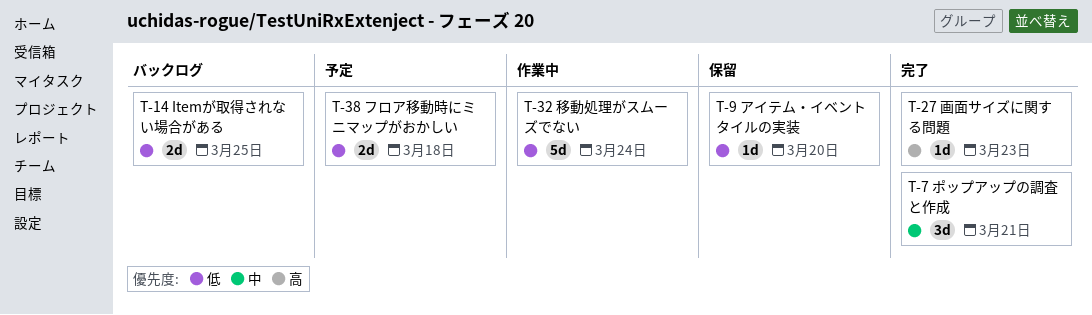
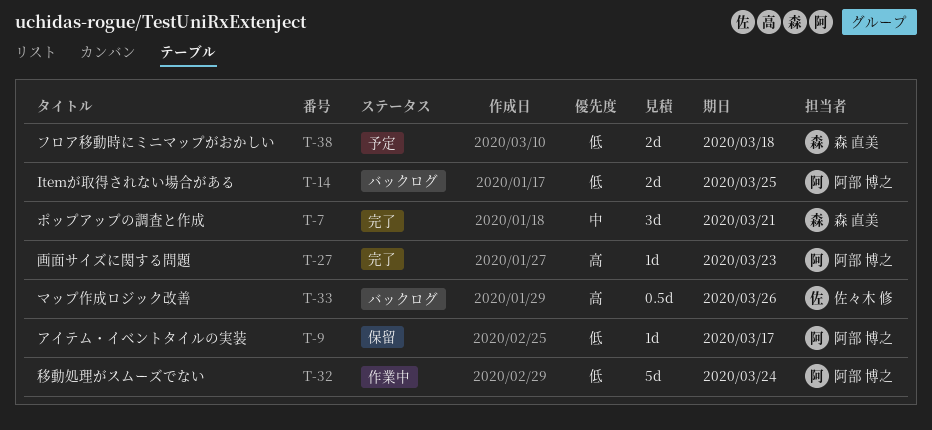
T-9, due: Mar 20 -> Mar 17
T-33: none -> present

